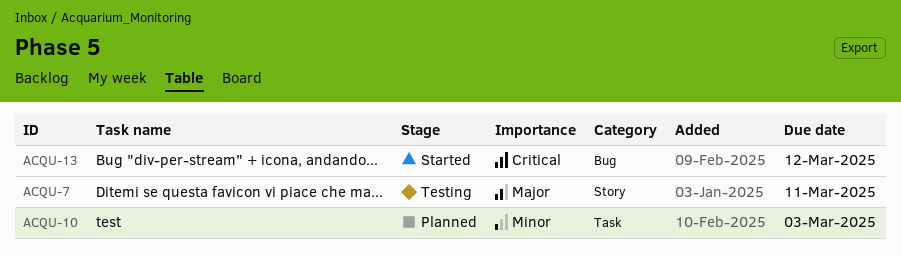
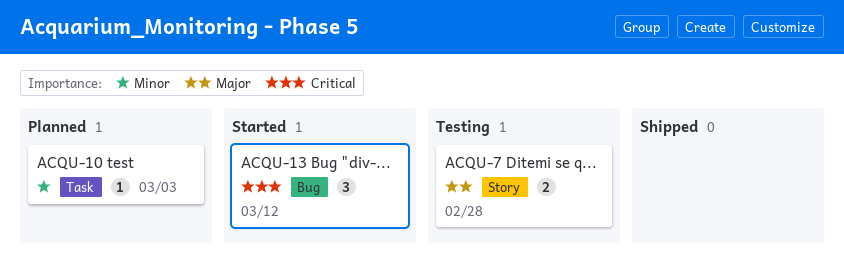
ACQU-7, due: Mar 11 -> Feb 28

